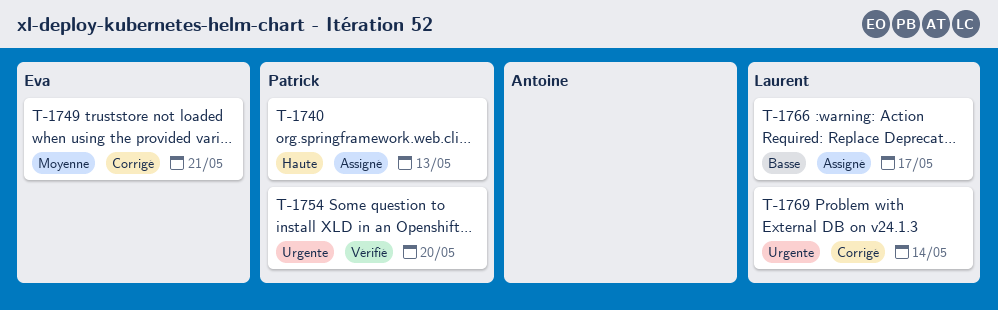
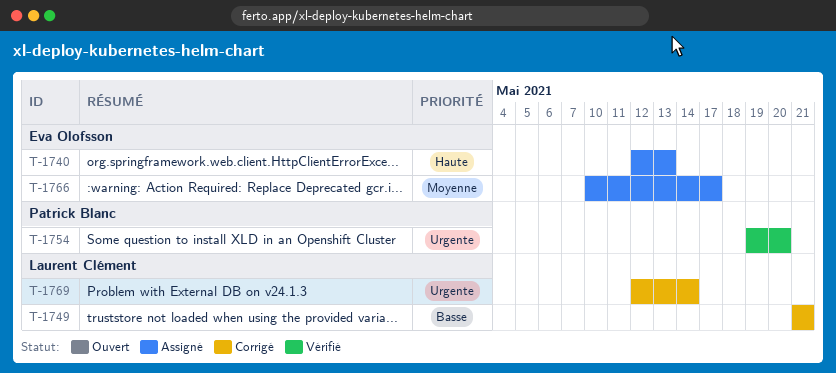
T-1740, owner: Patrick Blanc -> Eva Olofsson
T-1749, owner: Eva Olofsson -> Laurent Clément
T-1749, priority: Moyenne -> Basse
T-1766, owner: Laurent Clément -> Eva Olofsson
T-1766, priority: Basse -> Moyenne

